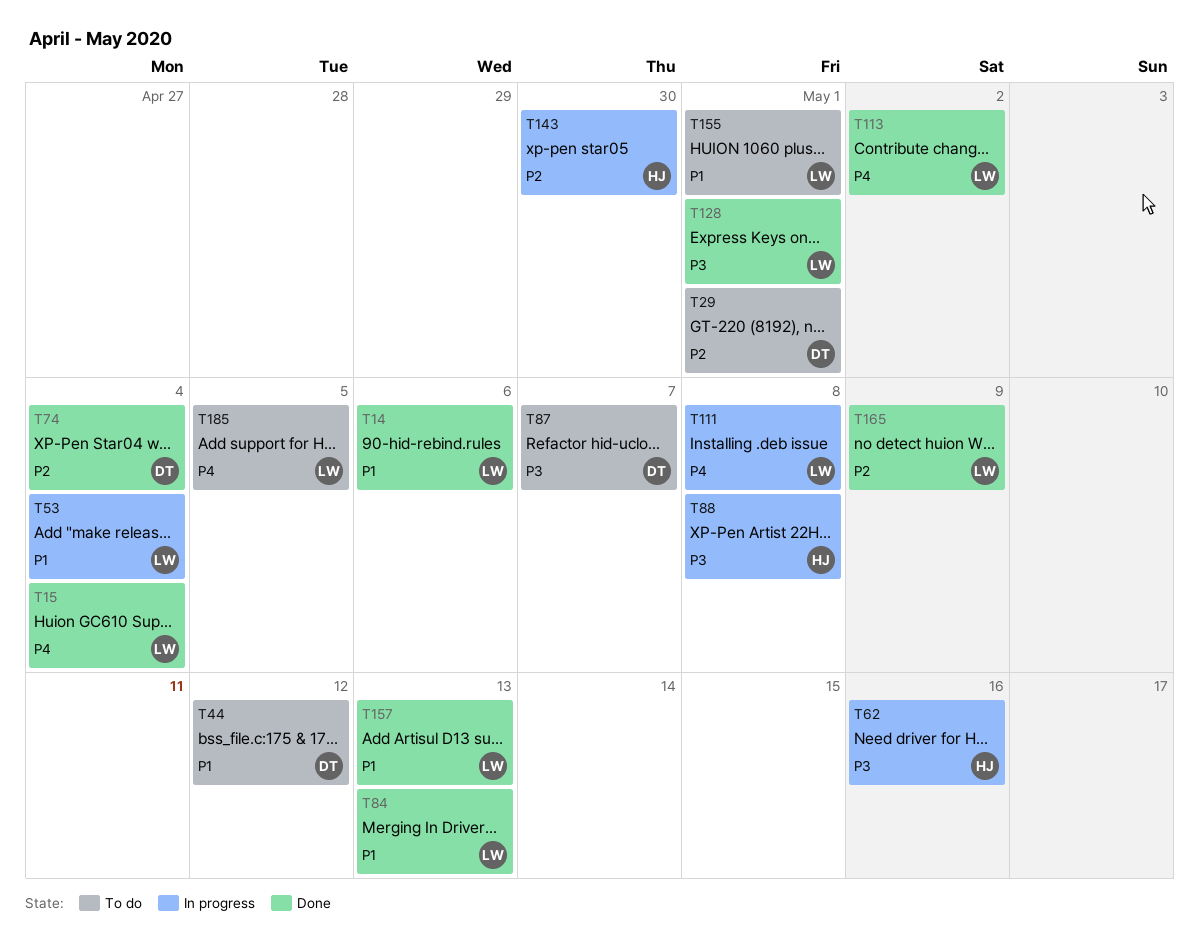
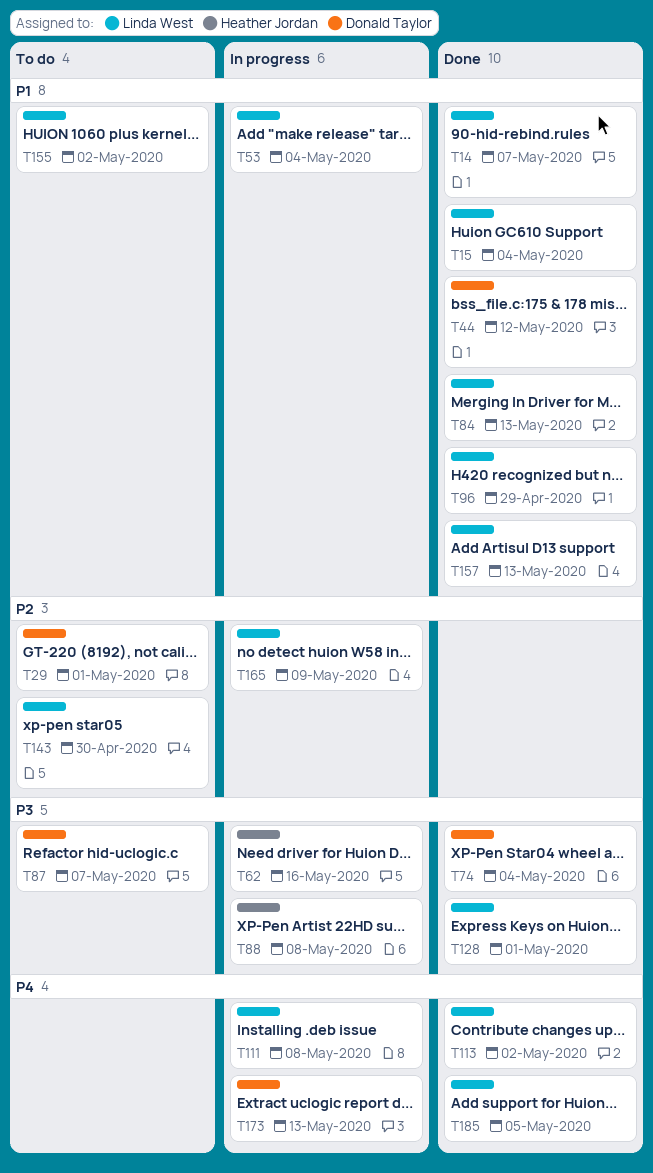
T14, due: May 6 -> May 7
T15, priority: P4 -> P1
T44, status: To do -> Done
T74, priority: P2 -> P3
T96: none -> present
T143, status: In progress -> To do
T143, owner: Heather Jordan -> Linda West
T155, due: May 1 -> May 2
T165, status: Done -> In progress
T173: none -> present
T185, status: To do -> Done

